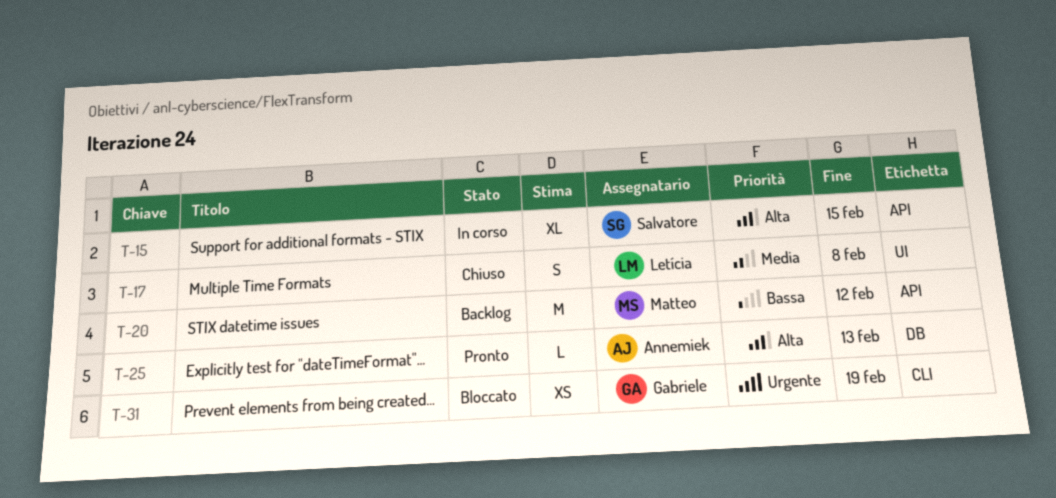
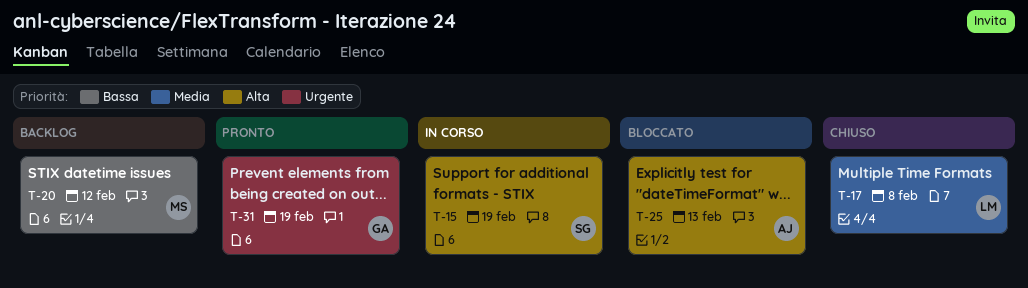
T-15, due: Feb 15 -> Feb 19
T-25, status: Pronto -> Bloccato
T-31, status: Bloccato -> Pronto

